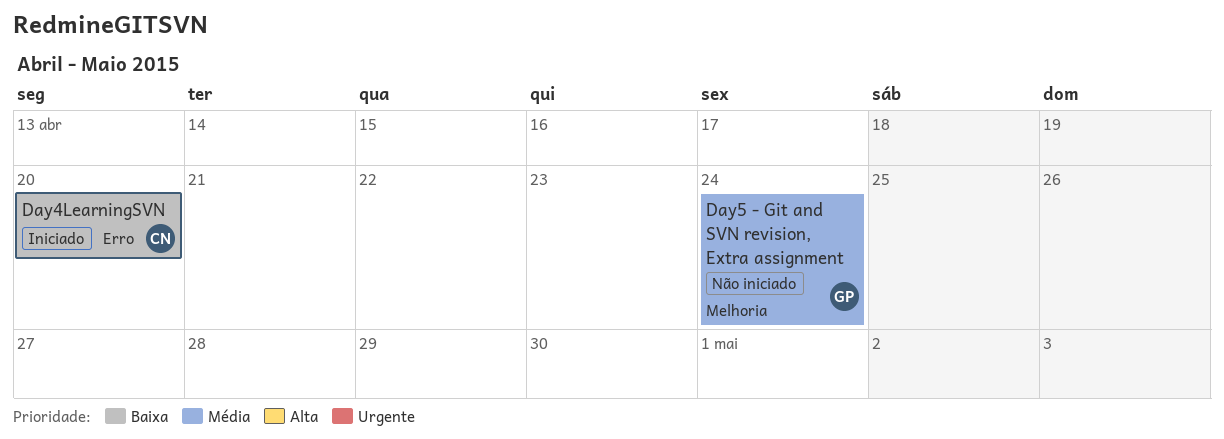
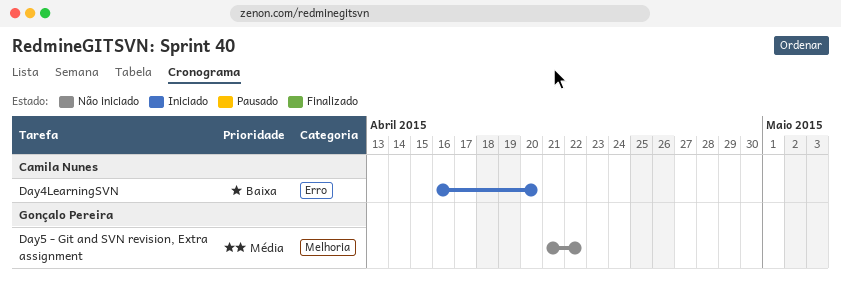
Day5 - Git and SVN revision, Extra assignment, due: Apr 24 -> Apr 22

